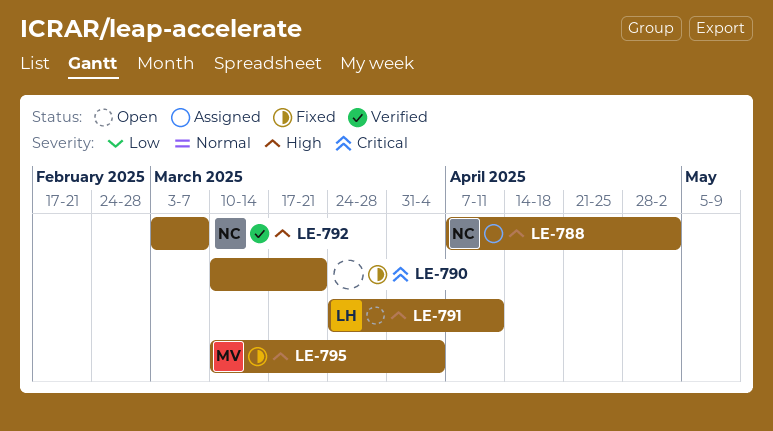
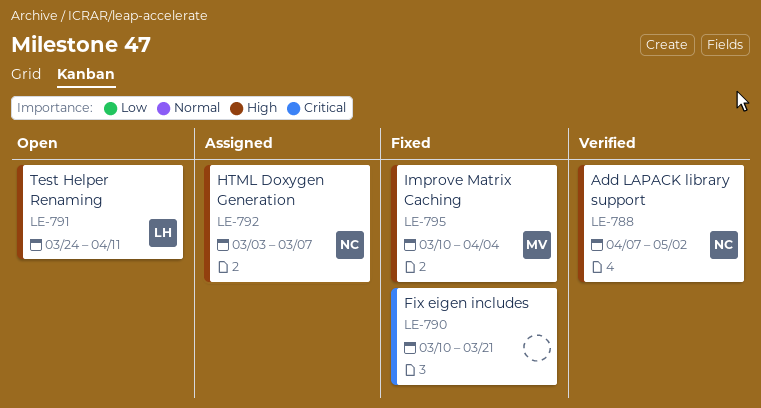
LE-788, status: Assigned -> Verified
LE-792, status: Verified -> Assigned

